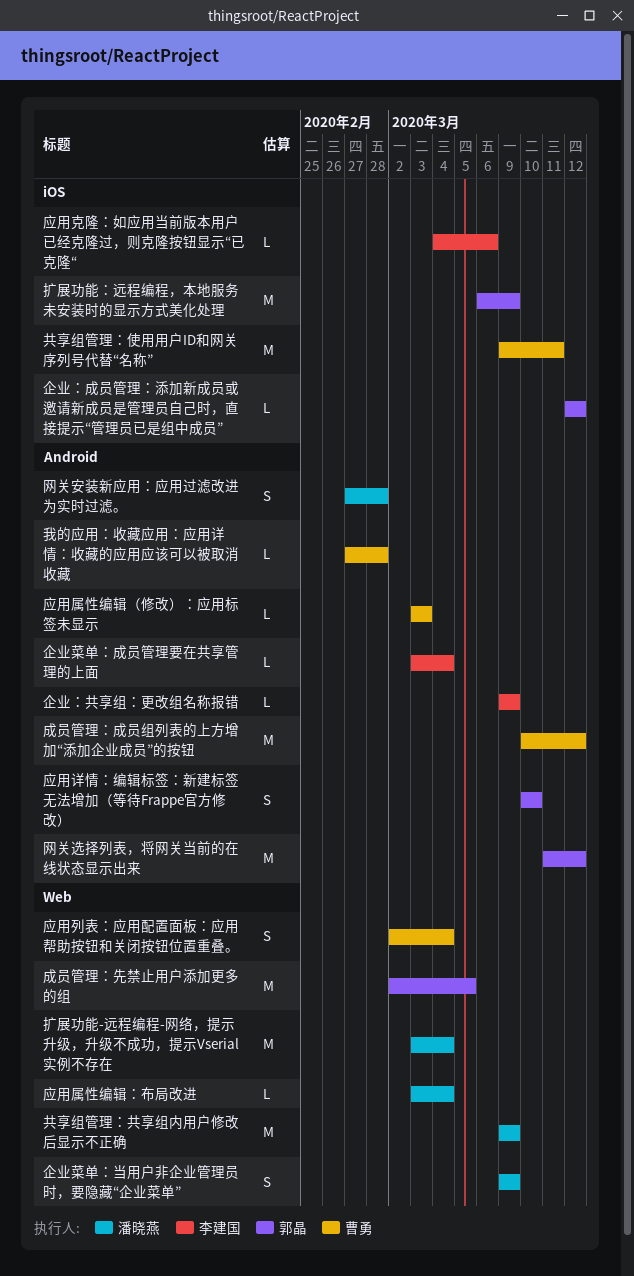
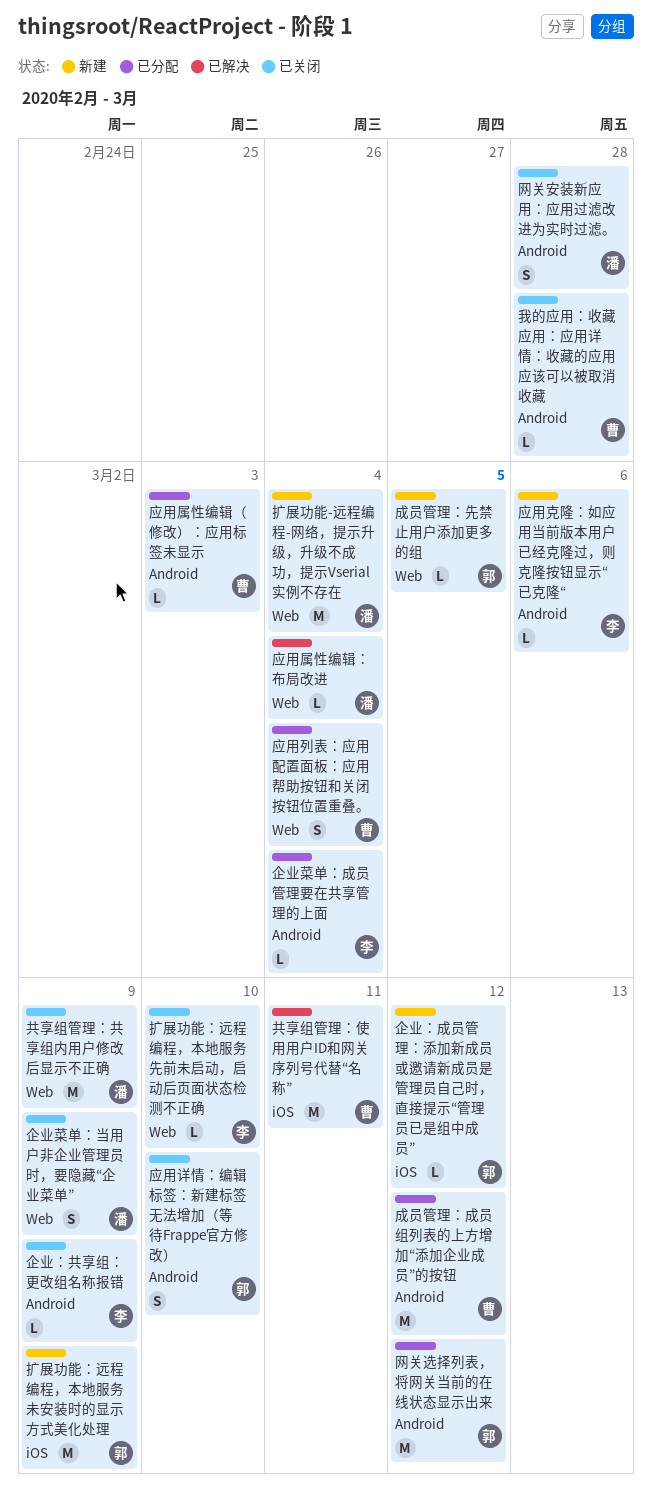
应用克隆：如应用当前版本用户已经克隆过，则克隆按钮显示“已克隆“, label: iOS -> Android
成员管理：先禁止用户添加更多的组, estimate: M -> L
扩展功能：远程编程，本地服务先前未启动，启动后页面状态检测不正确: none -> present

